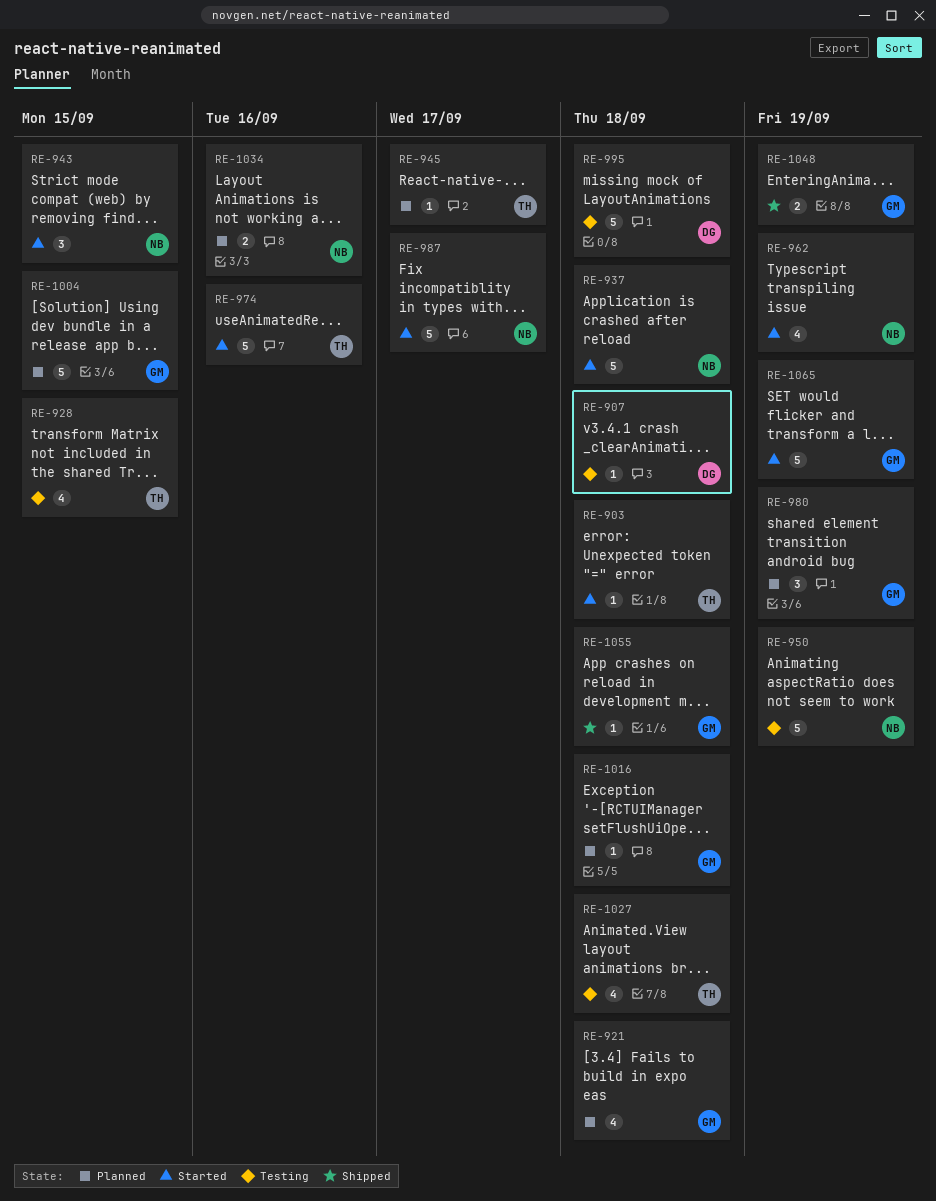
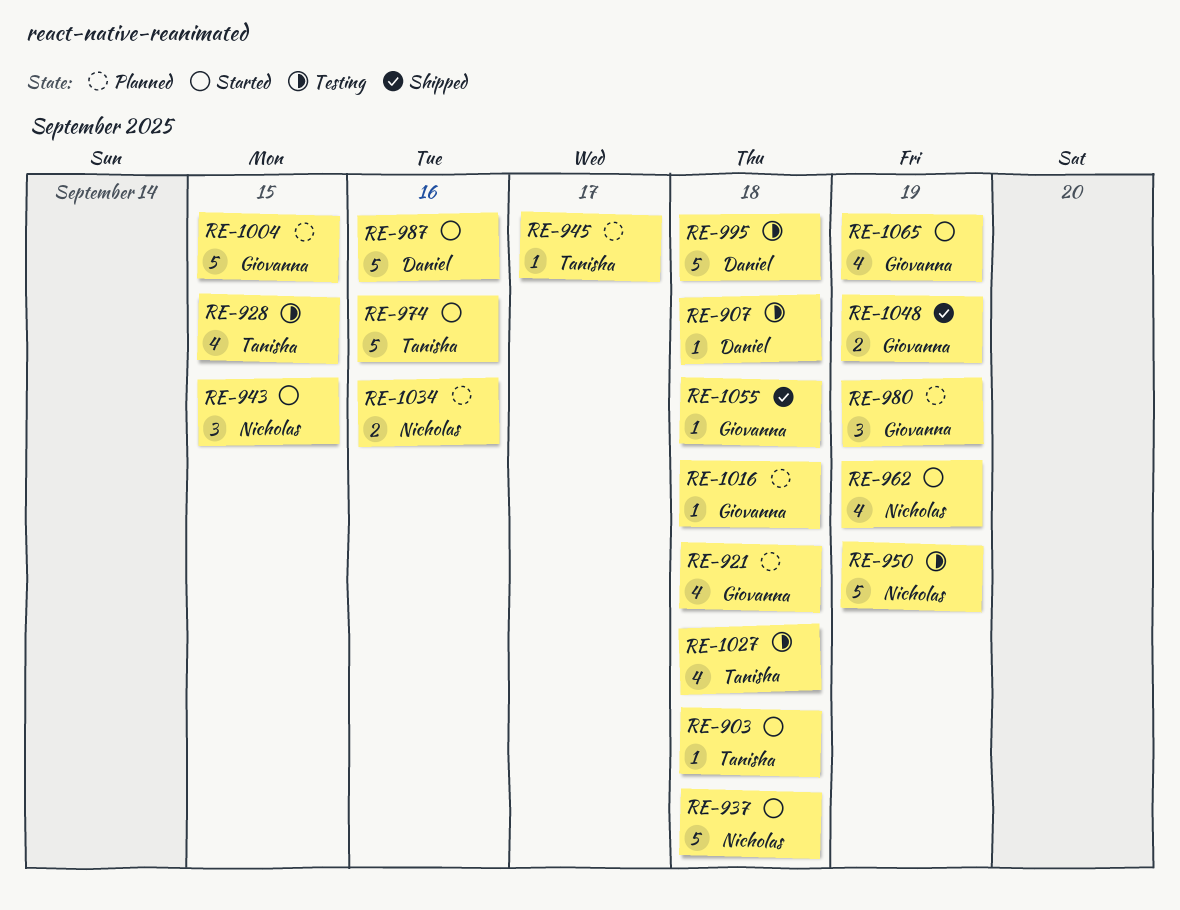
RE-987, owner: Nicholas -> Daniel
RE-987, due: Sep 17 -> Sep 16
RE-1065, estimate: 5 -> 4

